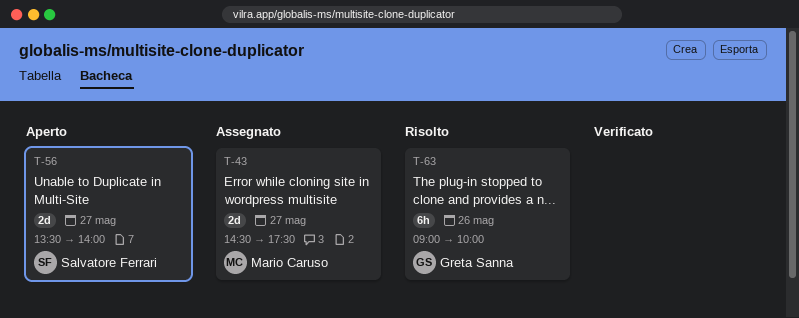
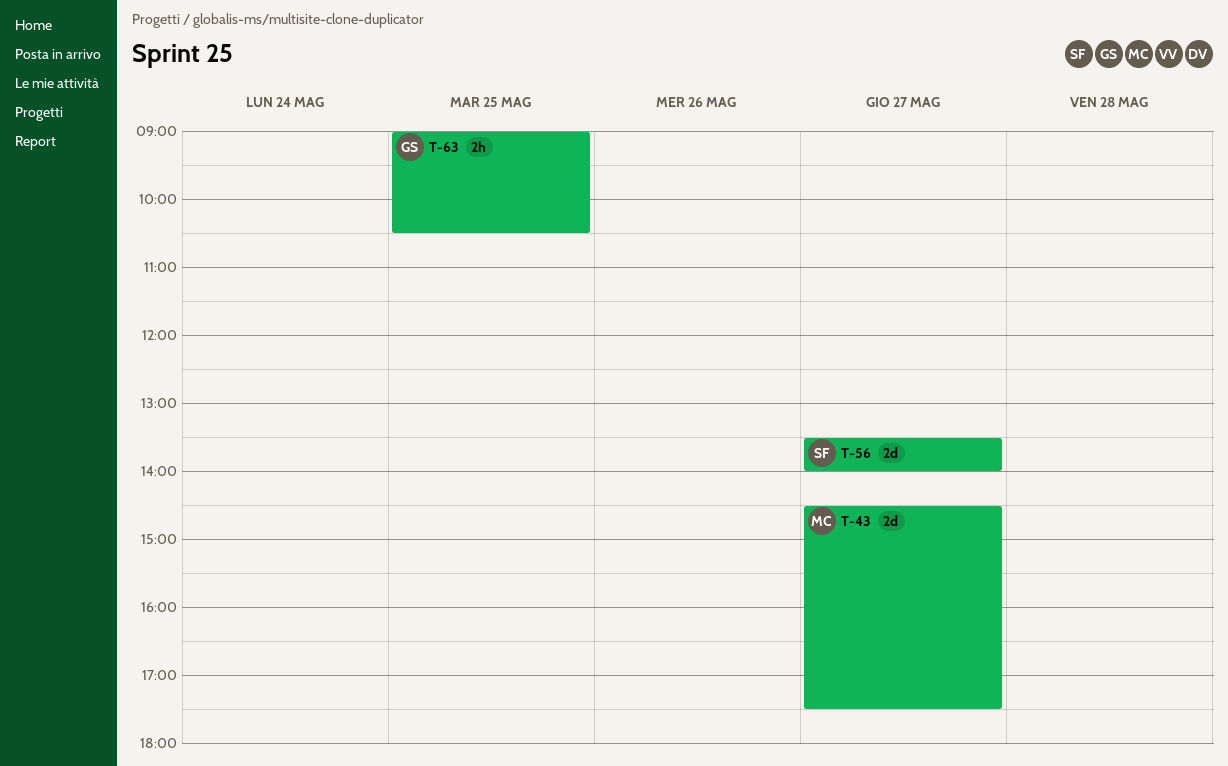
T-63, estimate: 6h -> 2h
T-63, day: May 26 -> May 25
T-63, ends: 10:00 -> 10:30

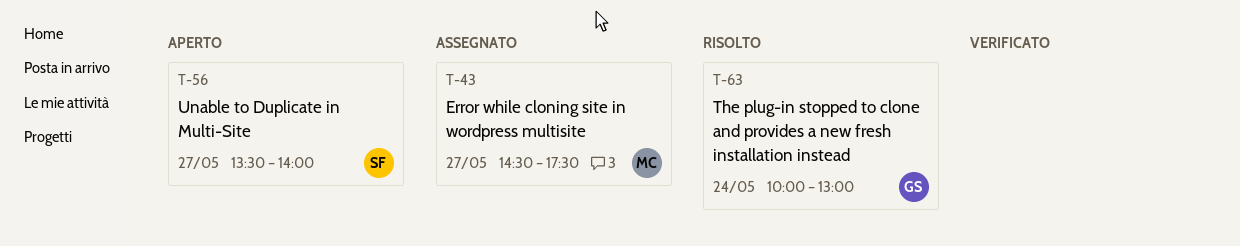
T-63, day: May 25 -> May 24
T-63, begins: 09:00 -> 10:00
T-63, ends: 10:30 -> 13:00

